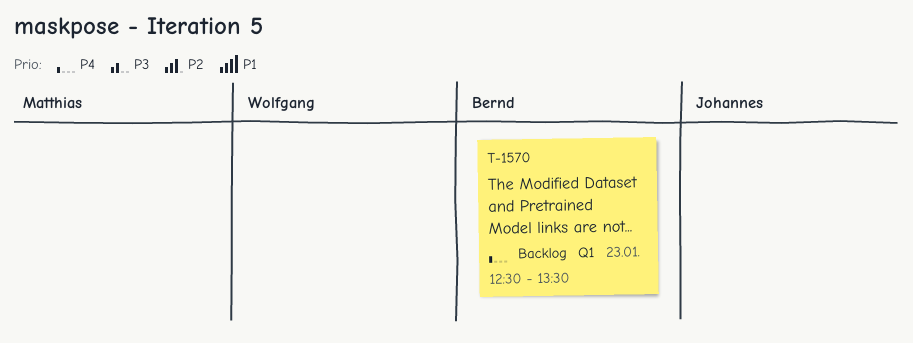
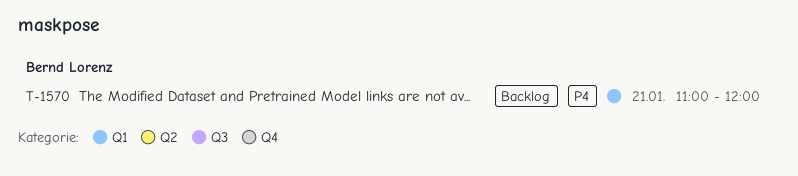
T-1570, day: Jan 23 -> Jan 21
T-1570, begins: 12:30 -> 11:00
T-1570, ends: 13:30 -> 12:00

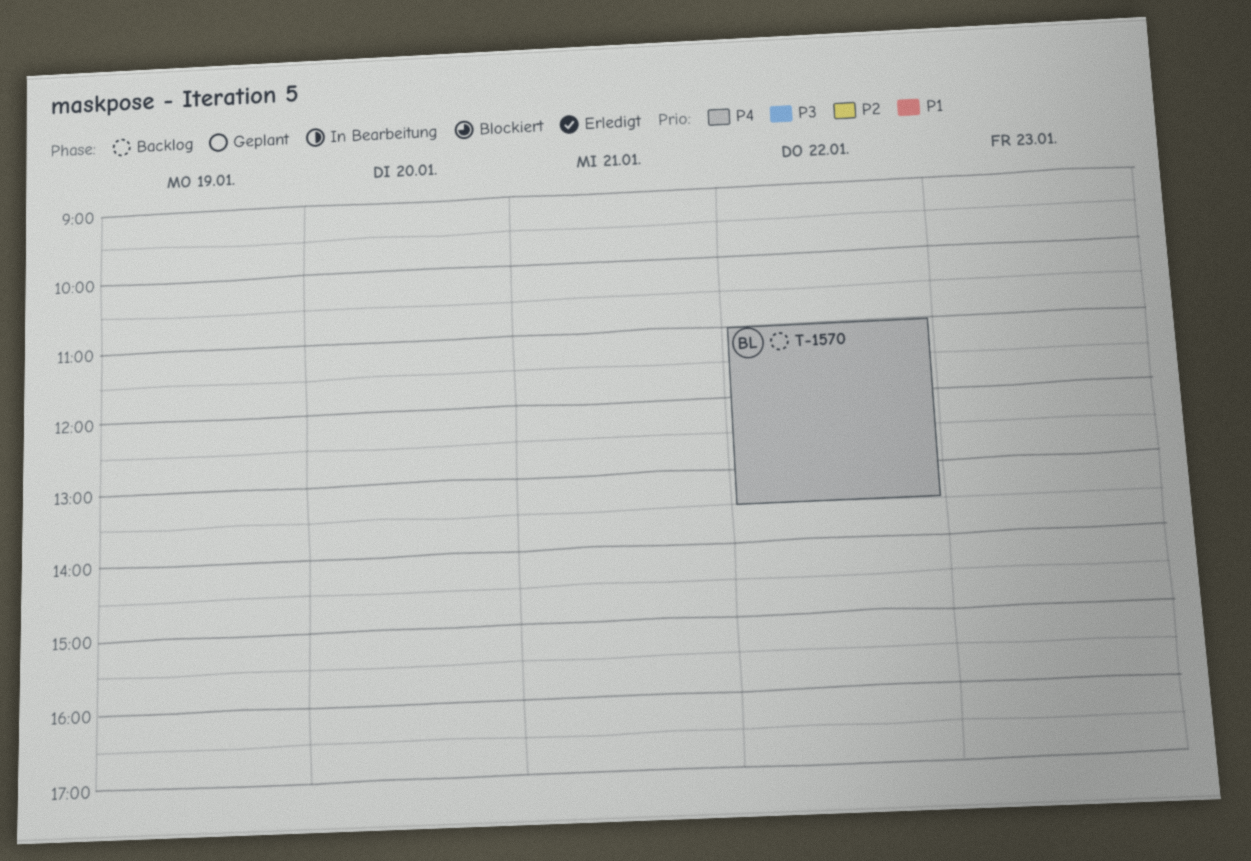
T-1570, day: Jan 21 -> Jan 22
T-1570, ends: 12:00 -> 13:30

